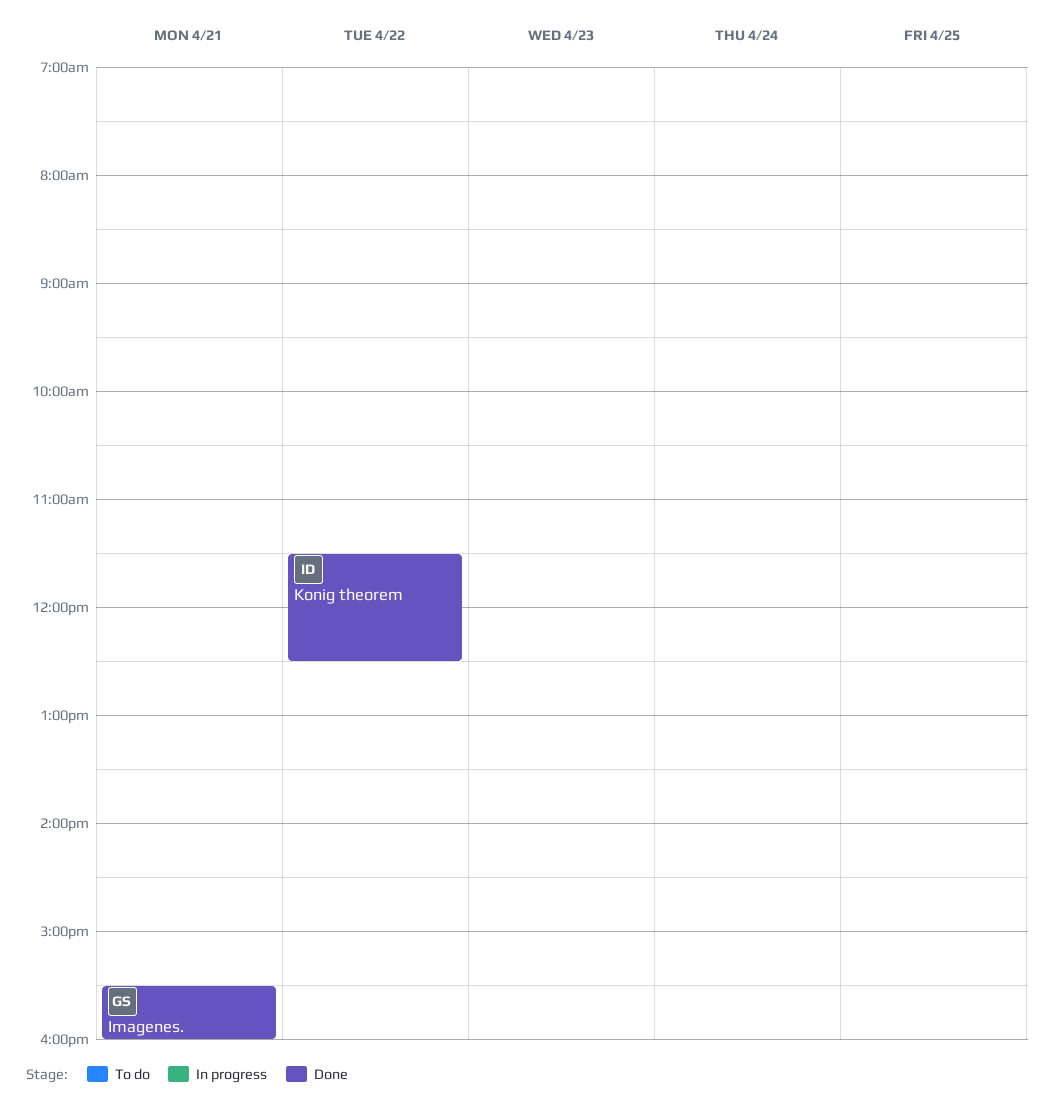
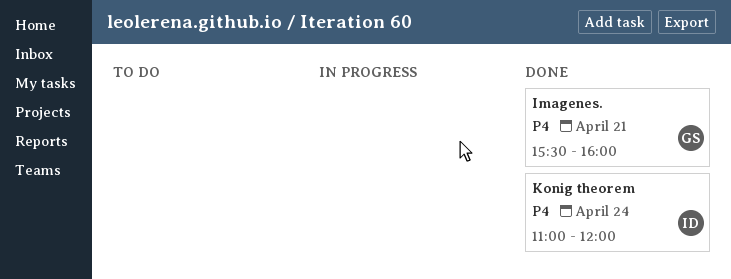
Konig theorem, day: Apr 22 -> Apr 24
Konig theorem, begins: 11:30 -> 11:00
Konig theorem, ends: 12:30 -> 12:00

